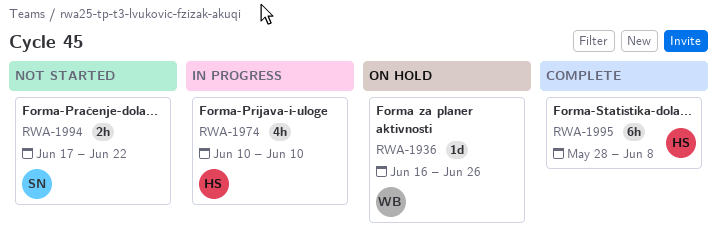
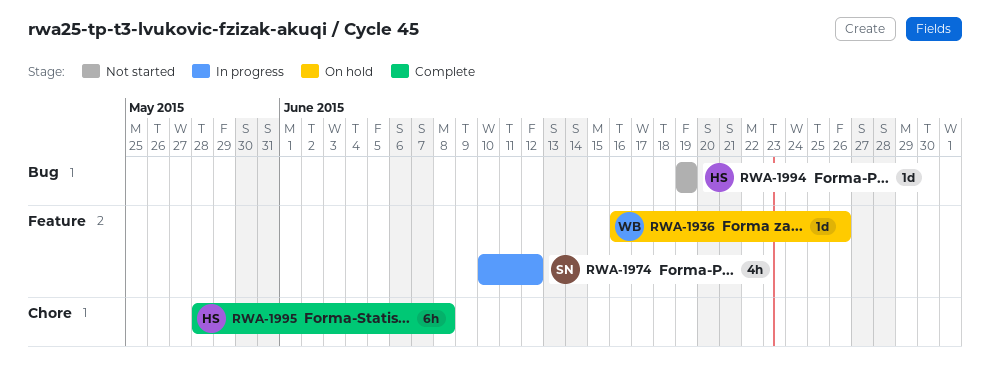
RWA-1974, owner: HS -> SN
RWA-1974, due: Jun 10 -> Jun 12
RWA-1994, owner: SN -> HS
RWA-1994, estimate: 2h -> 1d
RWA-1994, start: Jun 17 -> Jun 19
RWA-1994, due: Jun 22 -> Jun 19

